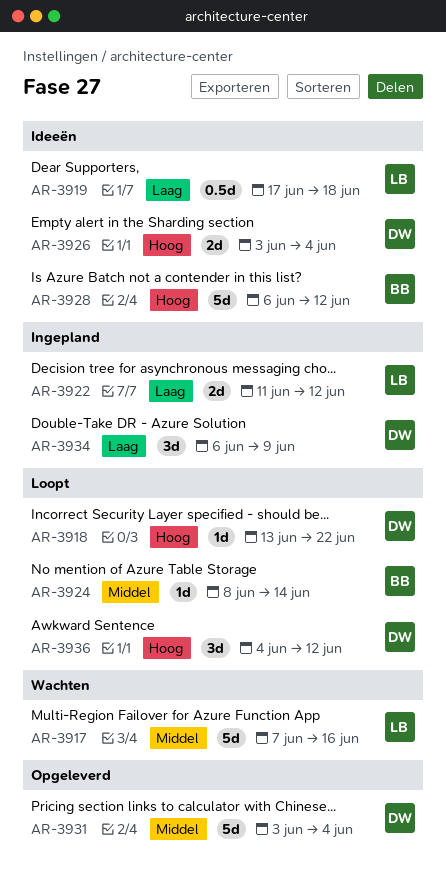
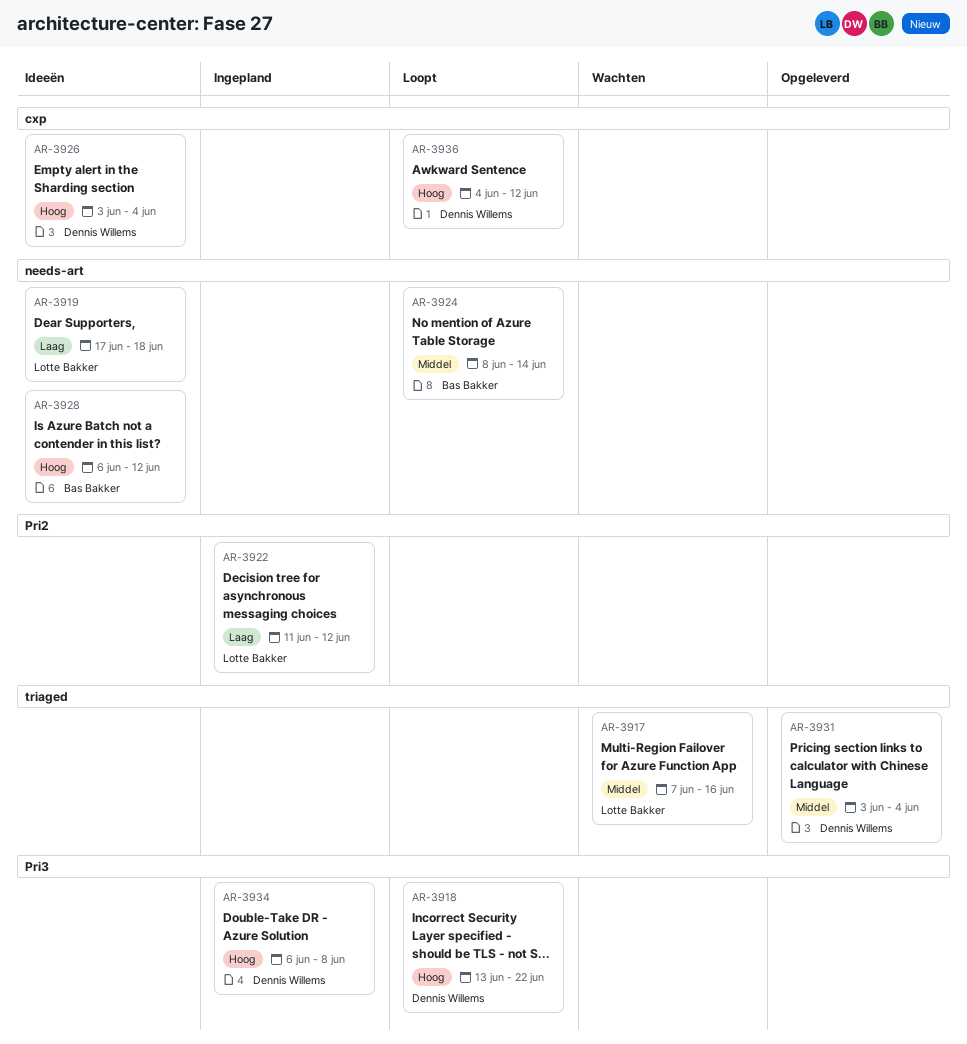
AR-3934, priority: Laag -> Hoog
AR-3934, due: Jun 9 -> Jun 8

